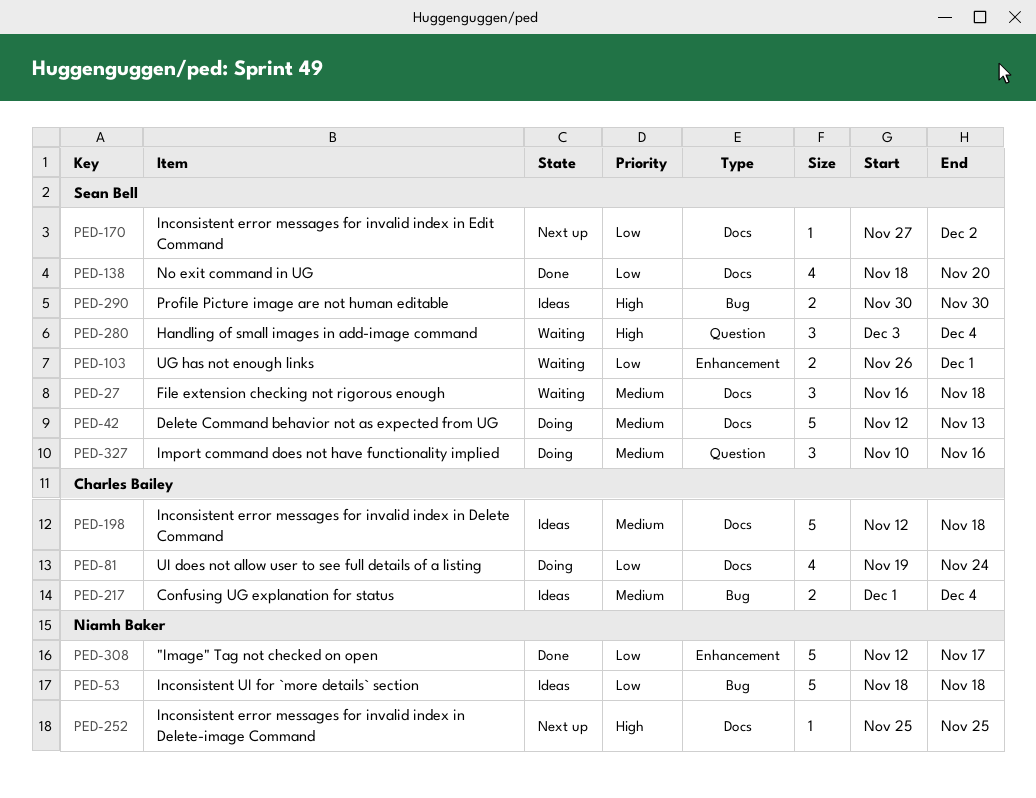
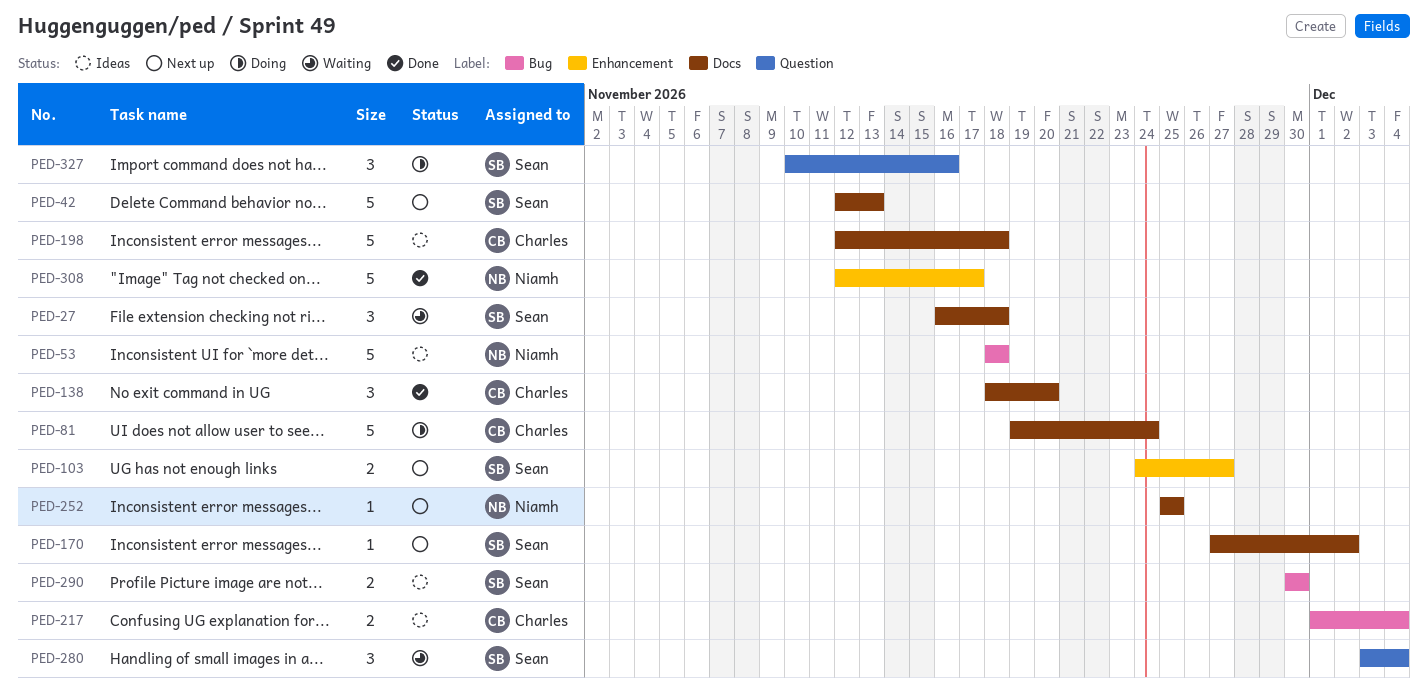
PED-42, status: Doing -> Next up
PED-81, estimate: 4 -> 5
PED-103, status: Waiting -> Next up
PED-103, start: Nov 26 -> Nov 24
PED-103, due: Dec 1 -> Nov 27
PED-138, owner: Sean Bell -> Charles Bailey
PED-138, estimate: 4 -> 3

